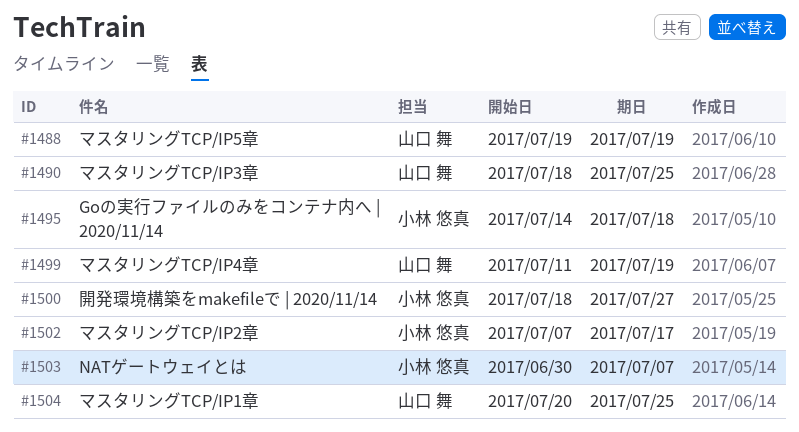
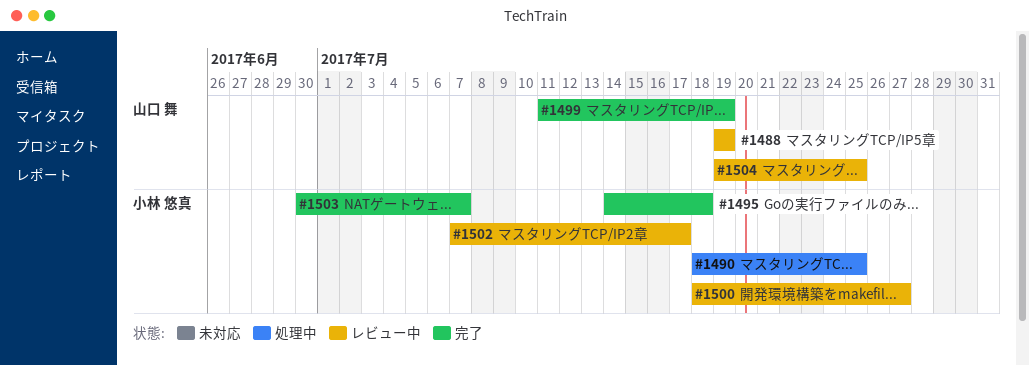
#1490, owner: 山口 舞 -> 小林 悠真
#1504, start: Jul 20 -> Jul 19

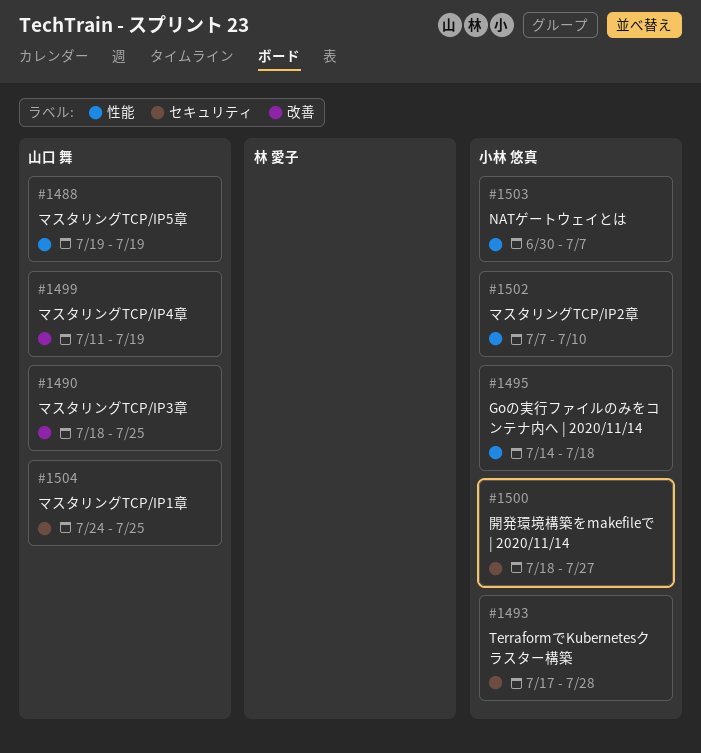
#1490, owner: 小林 悠真 -> 山口 舞
#1493: none -> present
#1502, due: Jul 17 -> Jul 10
#1504, start: Jul 19 -> Jul 24

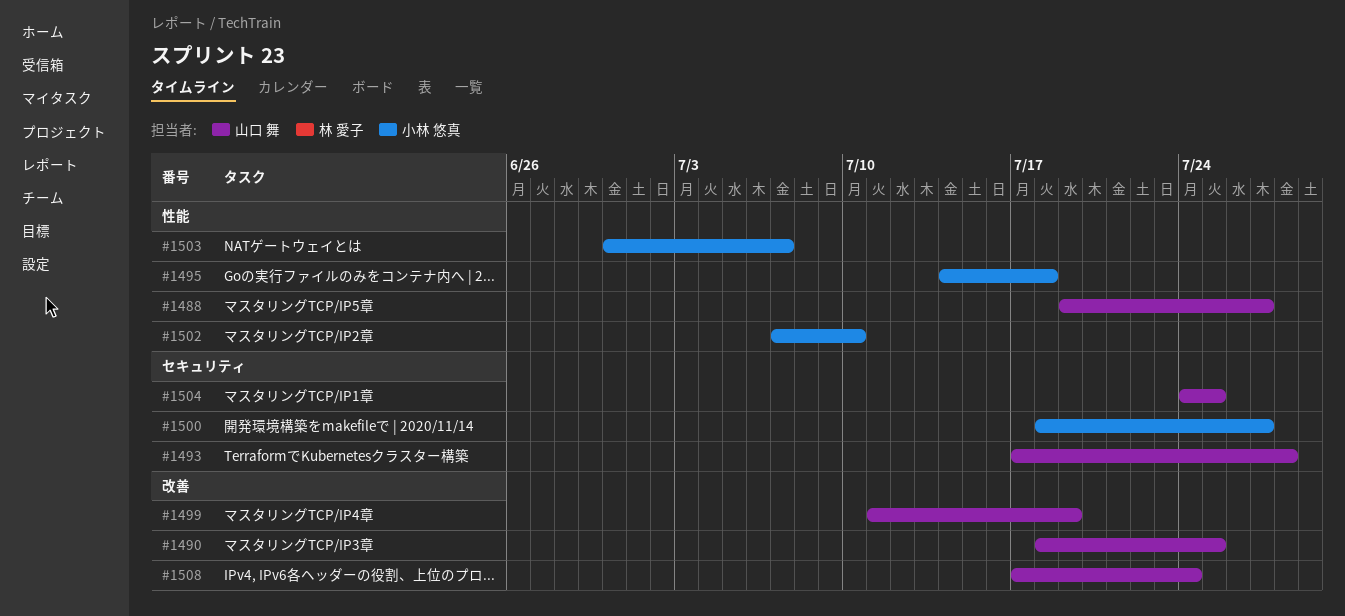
#1488, due: Jul 19 -> Jul 27
#1493, owner: 小林 悠真 -> 山口 舞
#1508: none -> present

